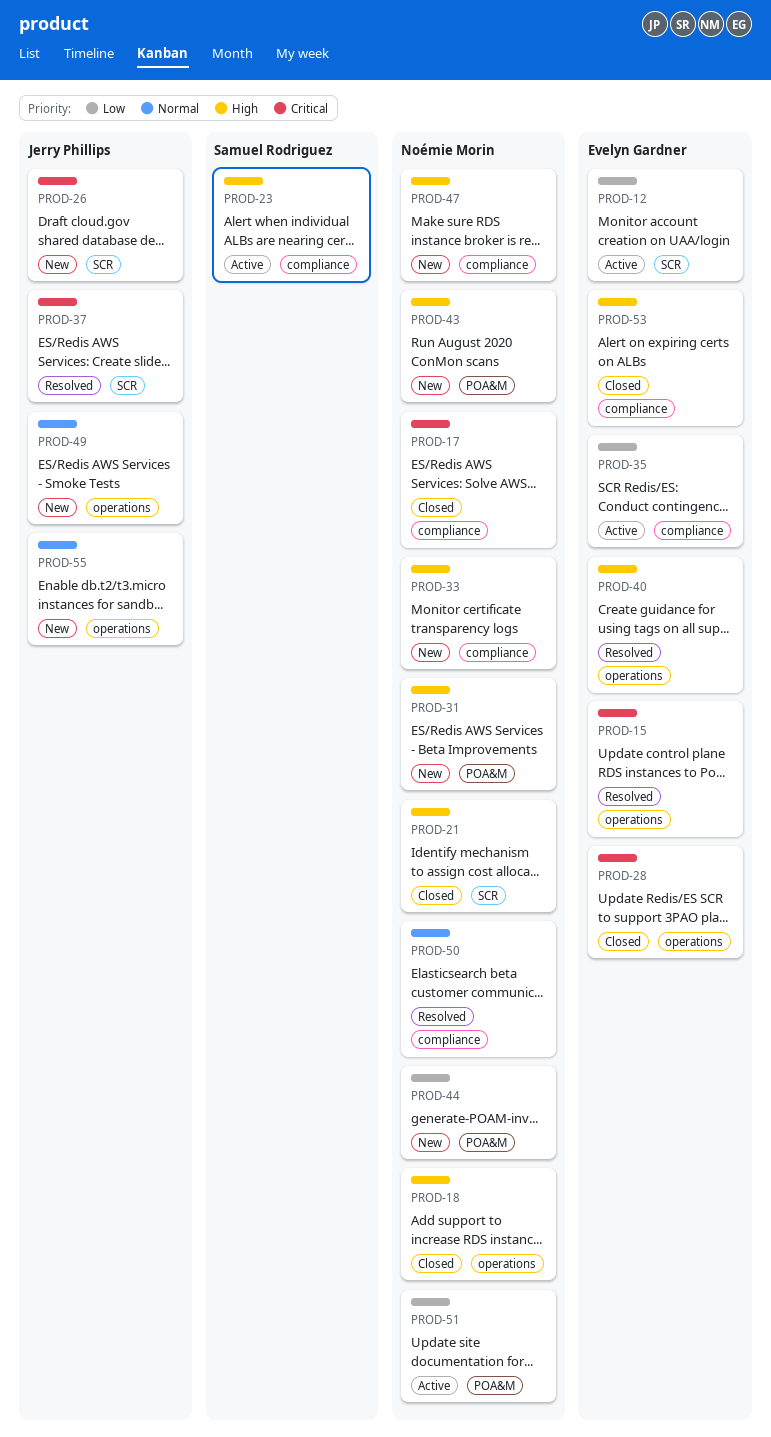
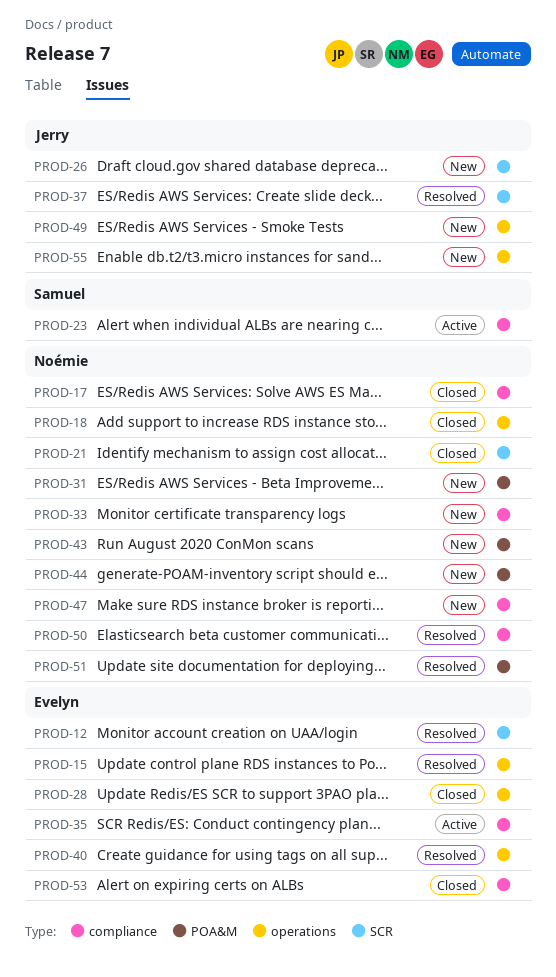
PROD-12, status: Active -> Resolved
PROD-51, status: Active -> Resolved

